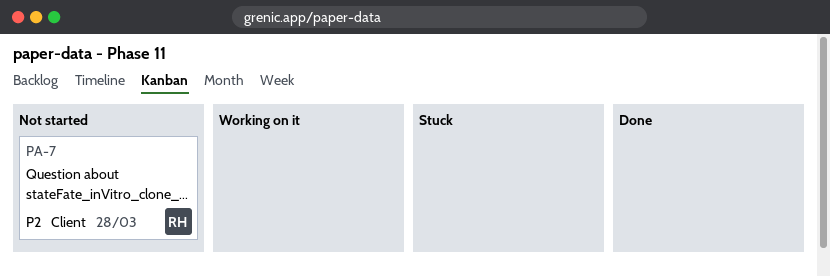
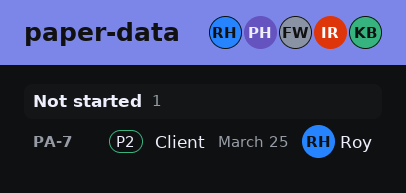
PA-7, due: Mar 28 -> Mar 25

